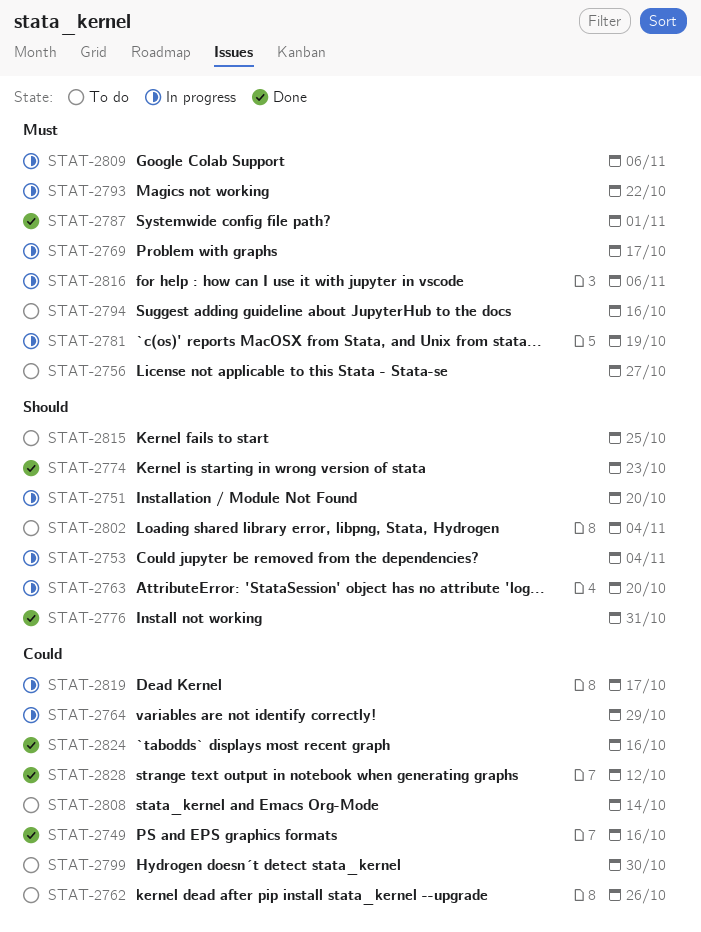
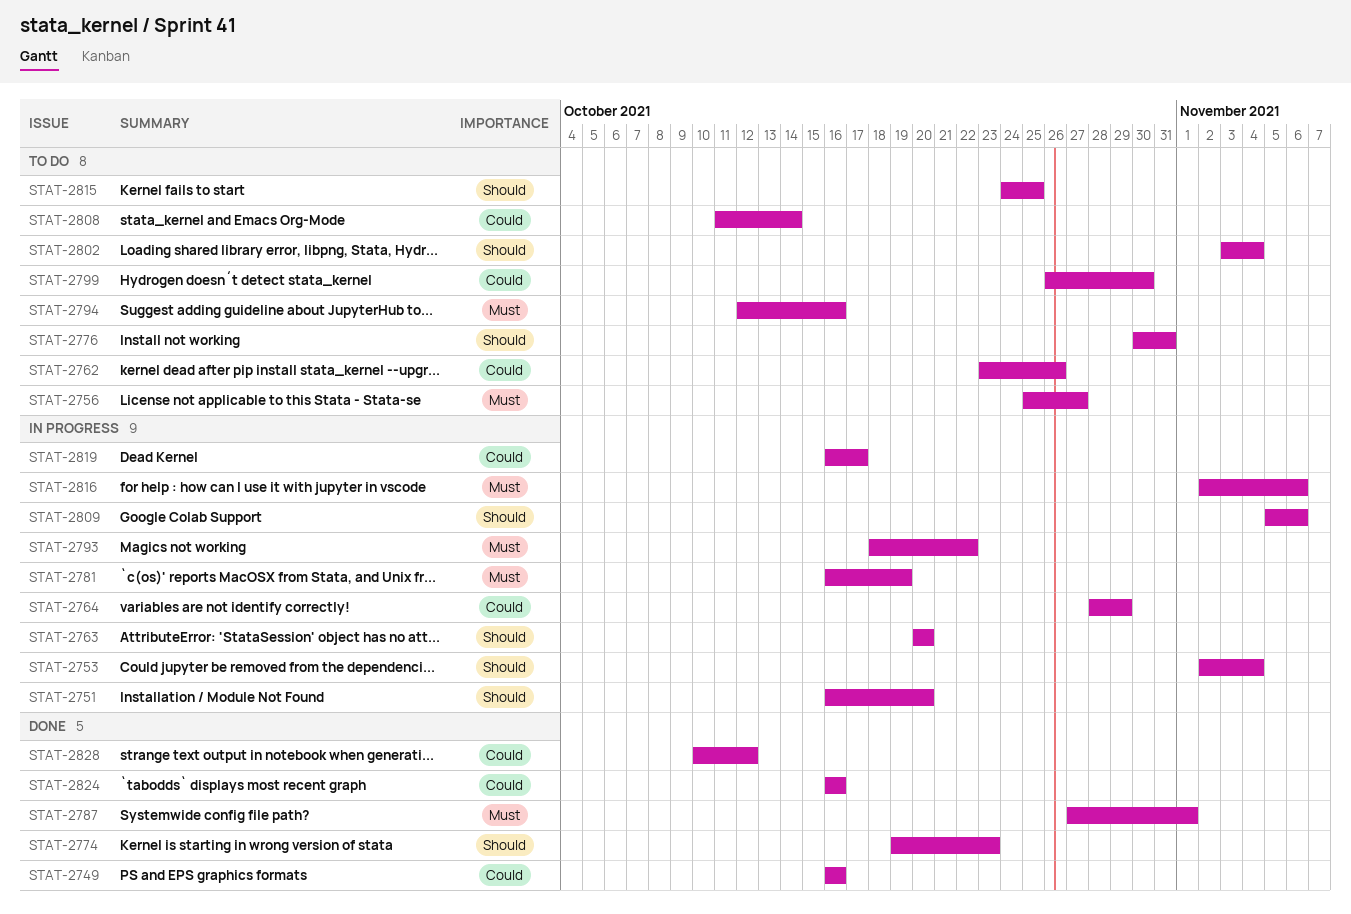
STAT-2769: present -> none
STAT-2776, status: Done -> To do
STAT-2809, priority: Must -> Should

